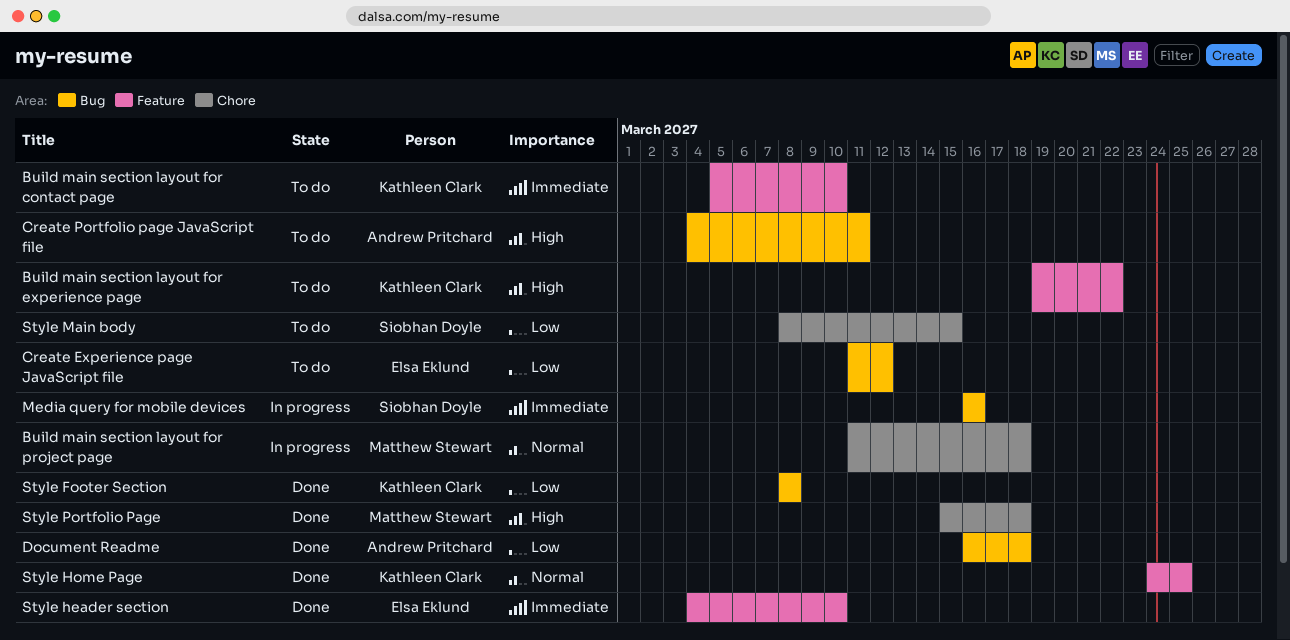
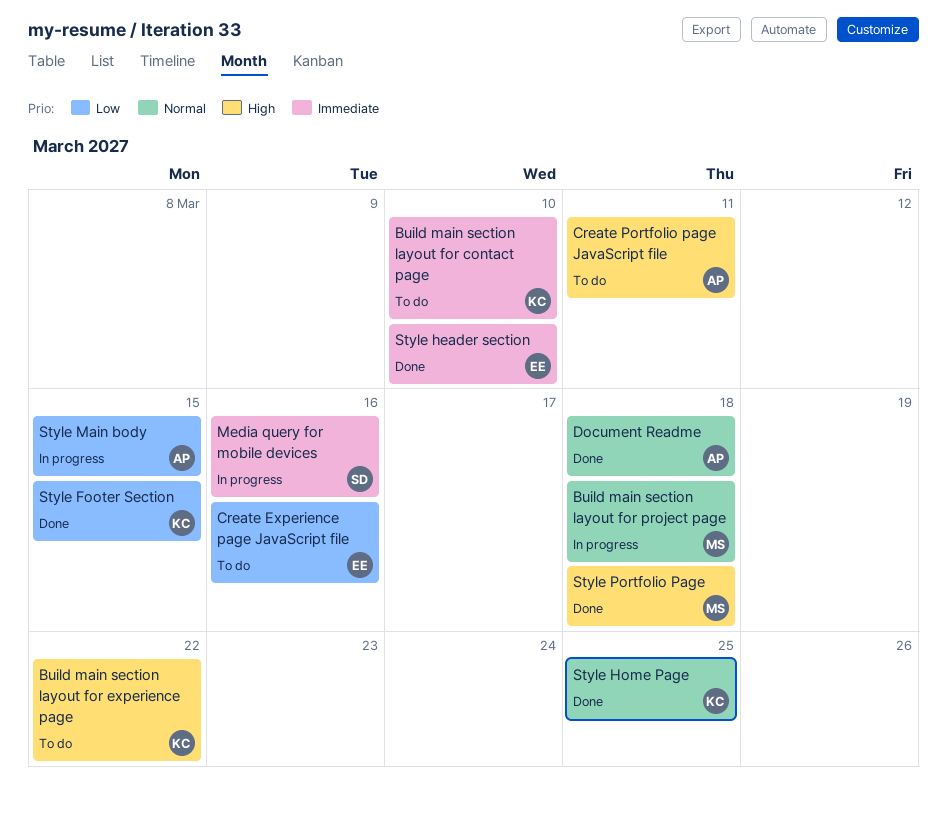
Create Experience page JavaScript file, due: Mar 12 -> Mar 16
Document Readme, priority: Low -> Normal
Style Footer Section, due: Mar 8 -> Mar 15
Style Main body, status: To do -> In progress
Style Main body, owner: Siobhan Doyle -> Andrew Pritchard

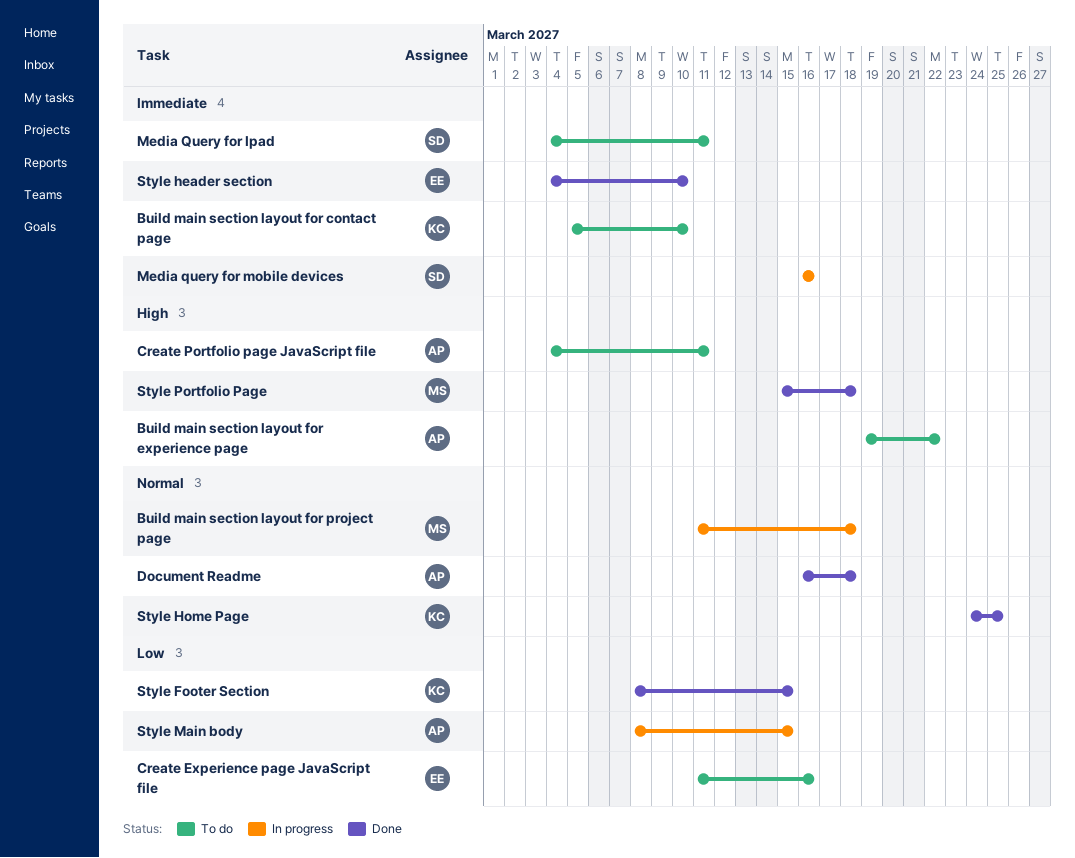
Build main section layout for experience page, owner: KC -> AP
Media Query for Ipad: none -> present

